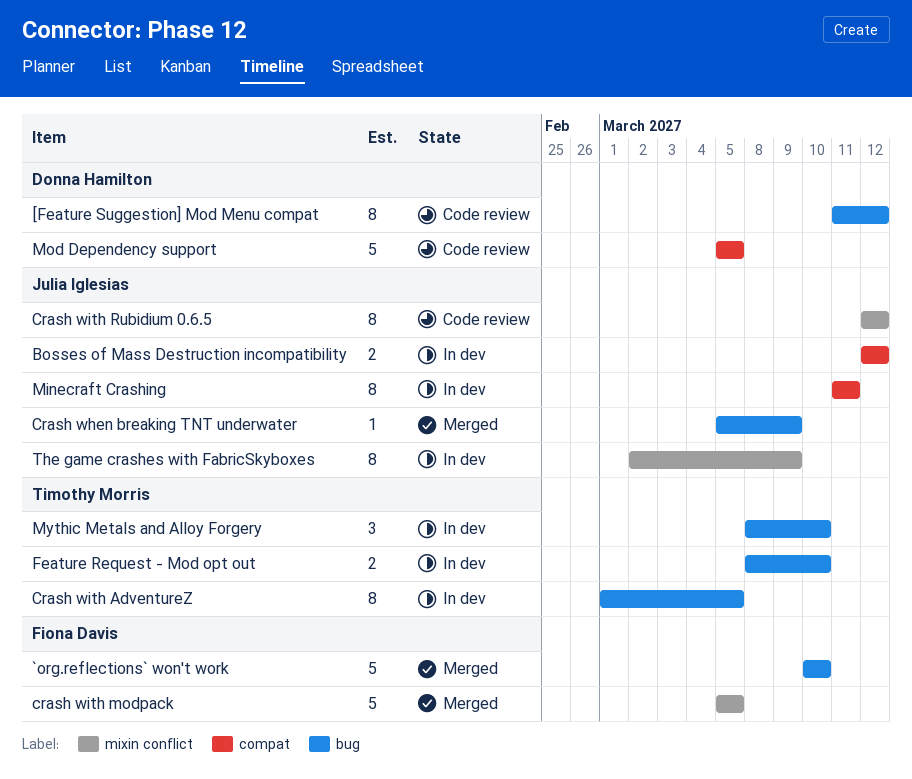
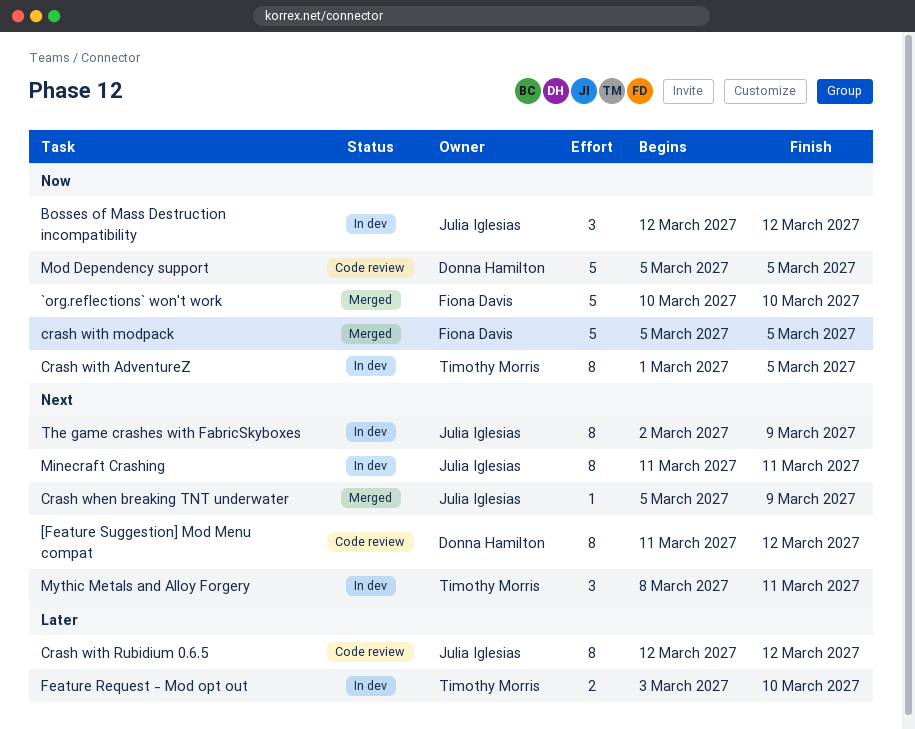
Bosses of Mass Destruction incompatibility, estimate: 2 -> 3
Feature Request - Mod opt out, start: Mar 8 -> Mar 3
Mythic Metals and Alloy Forgery, due: Mar 10 -> Mar 11

